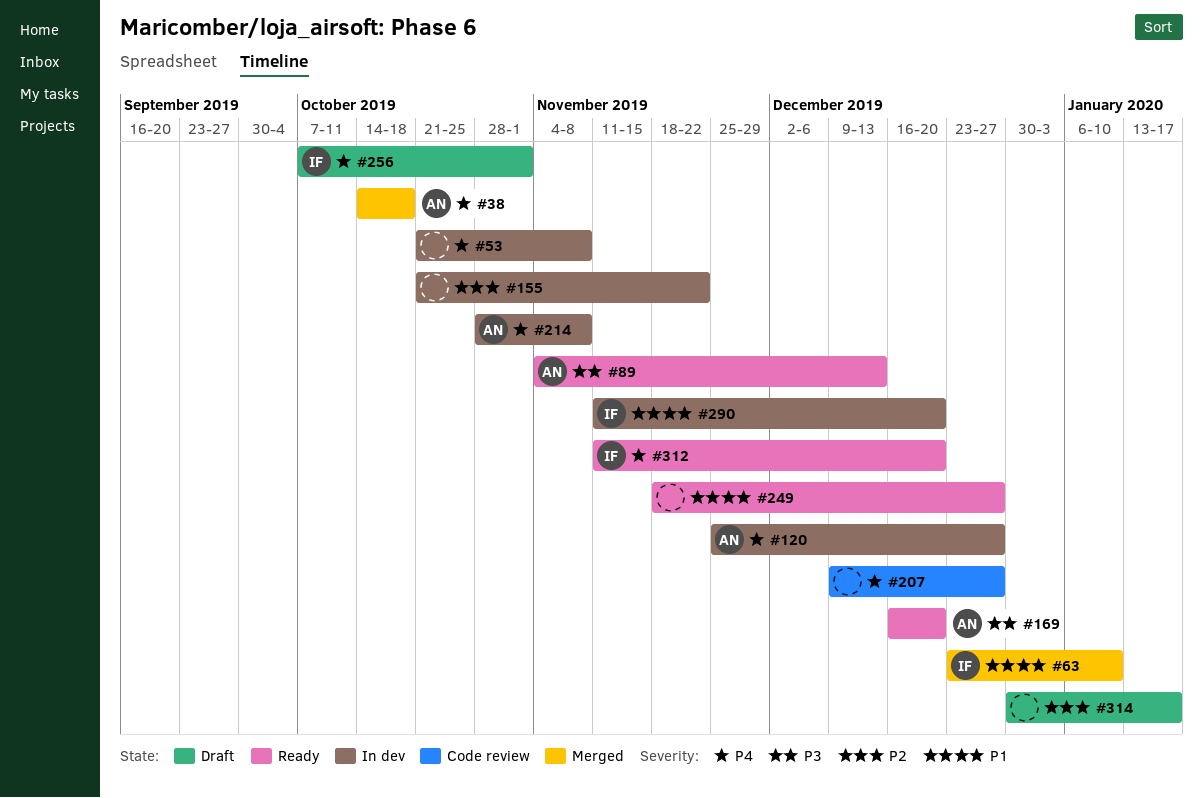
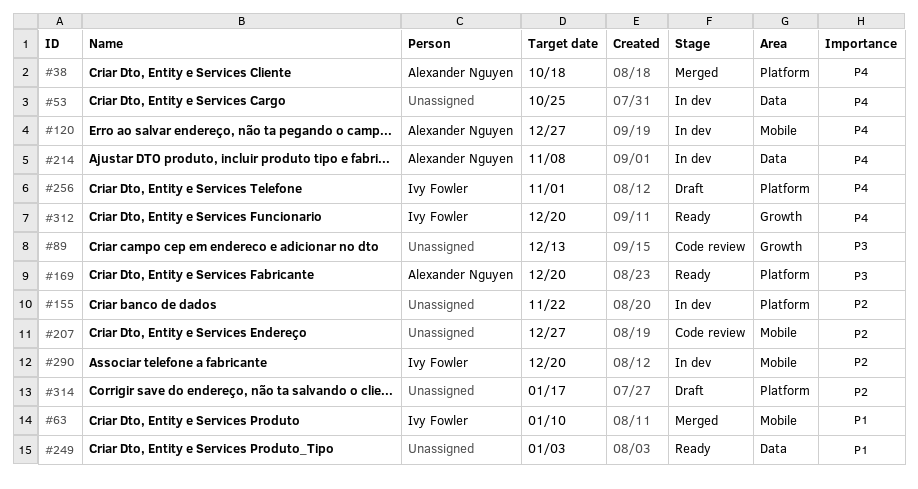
#53, due: Nov 8 -> Oct 25
#89, status: Ready -> Code review
#89, owner: Alexander Nguyen -> none
#207, priority: P4 -> P2
#249, due: Dec 27 -> Jan 3
#290, priority: P1 -> P2

